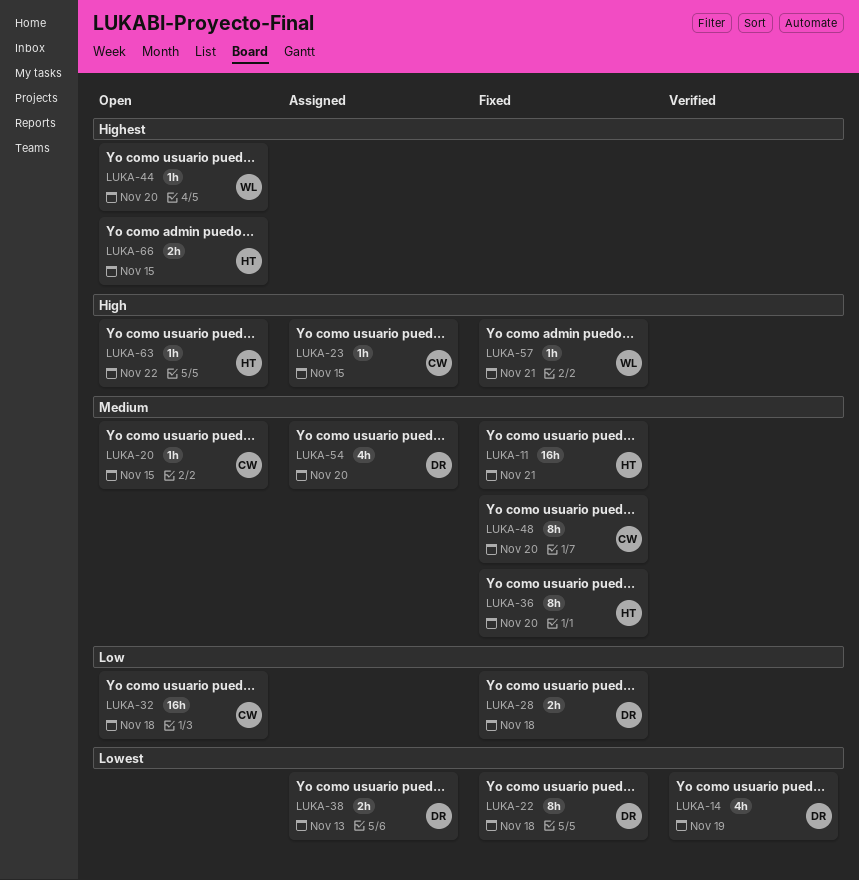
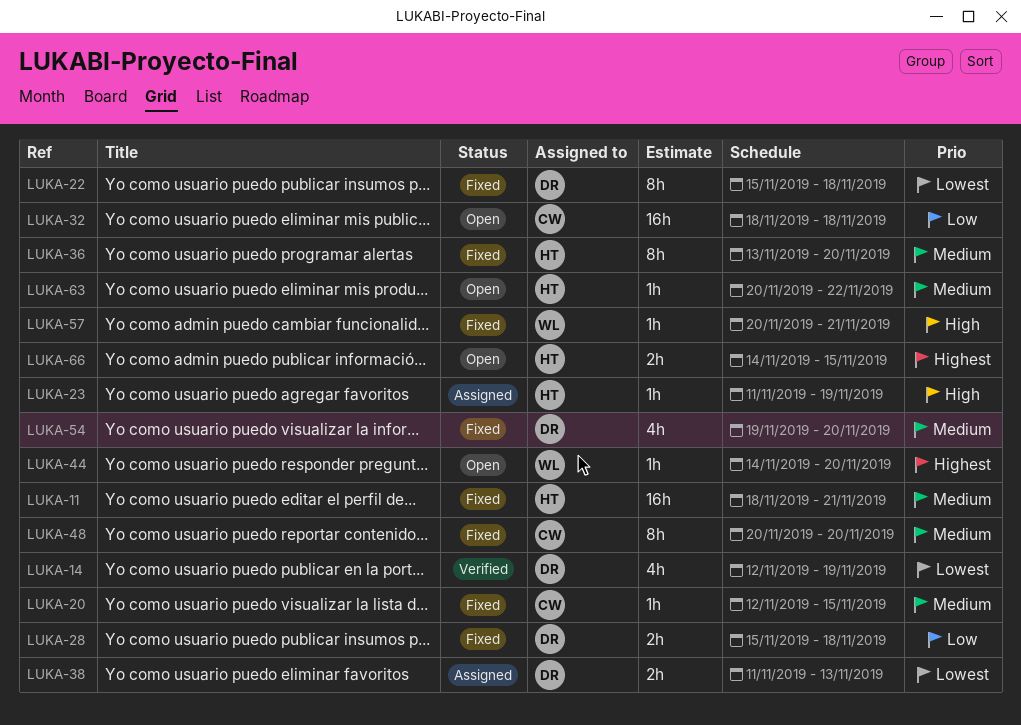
LUKA-20, status: Open -> Fixed
LUKA-23, owner: CW -> HT
LUKA-23, due: Nov 15 -> Nov 19
LUKA-54, status: Assigned -> Fixed
LUKA-63, priority: High -> Medium

